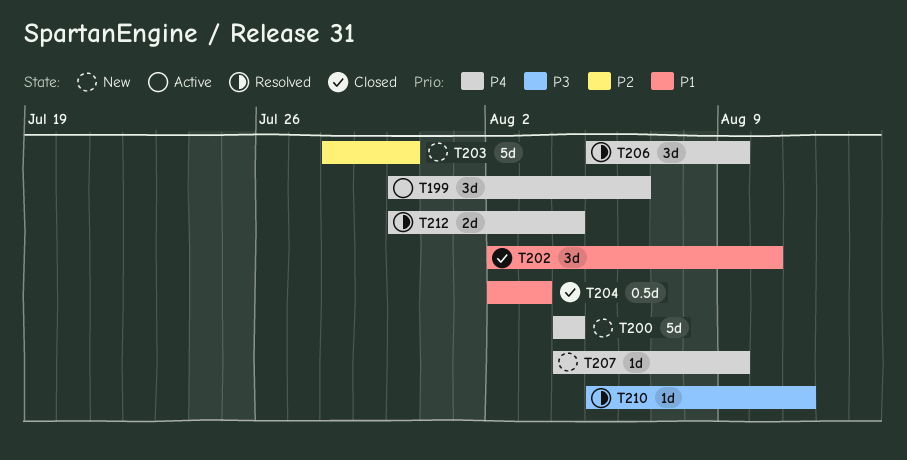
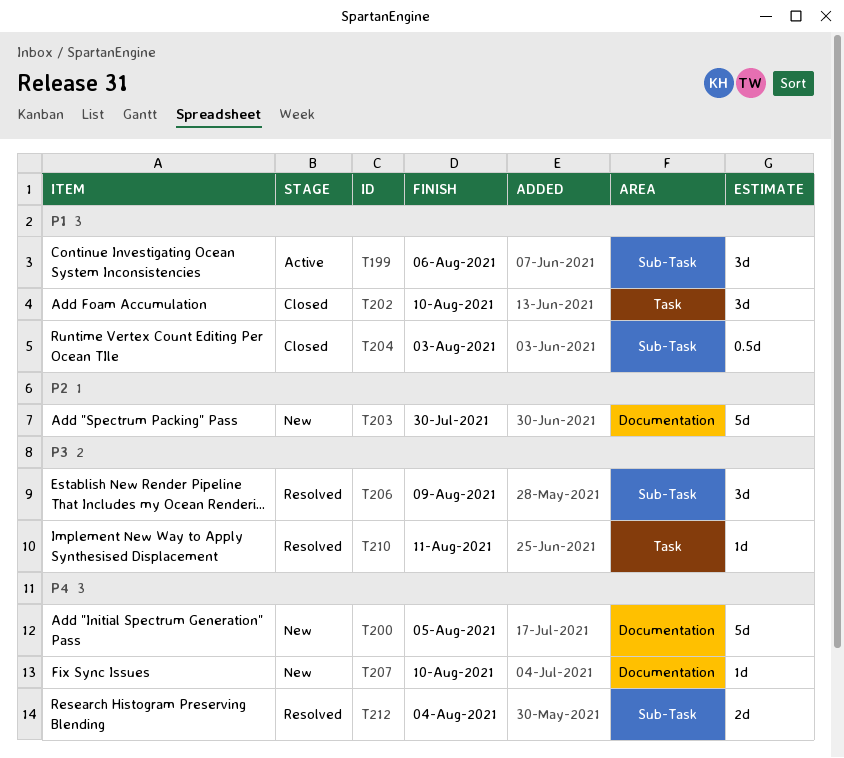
T199, priority: P4 -> P1
T200, due: Aug 4 -> Aug 5
T206, priority: P4 -> P3
T207, due: Aug 9 -> Aug 10

